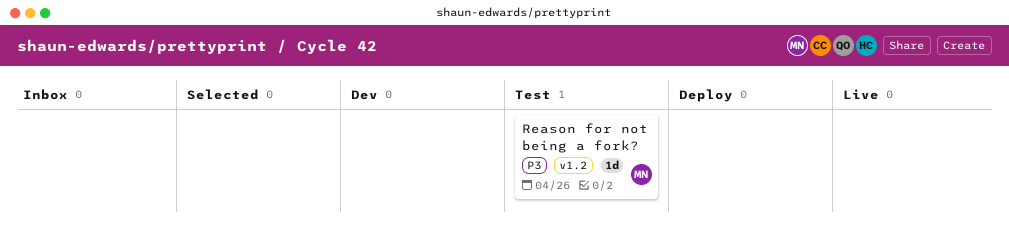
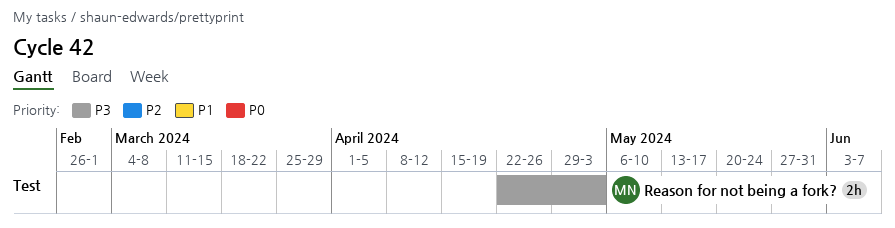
Reason for not being a fork?, estimate: 1d -> 2h
Reason for not being a fork?, due: Apr 26 -> May 3

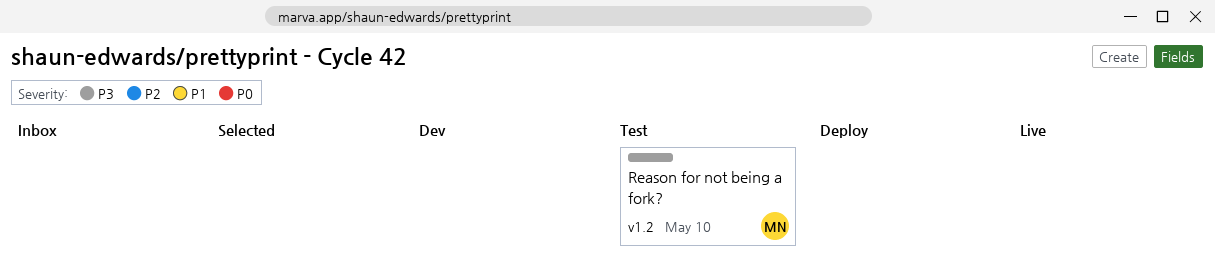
Reason for not being a fork?, due: May 3 -> May 10

